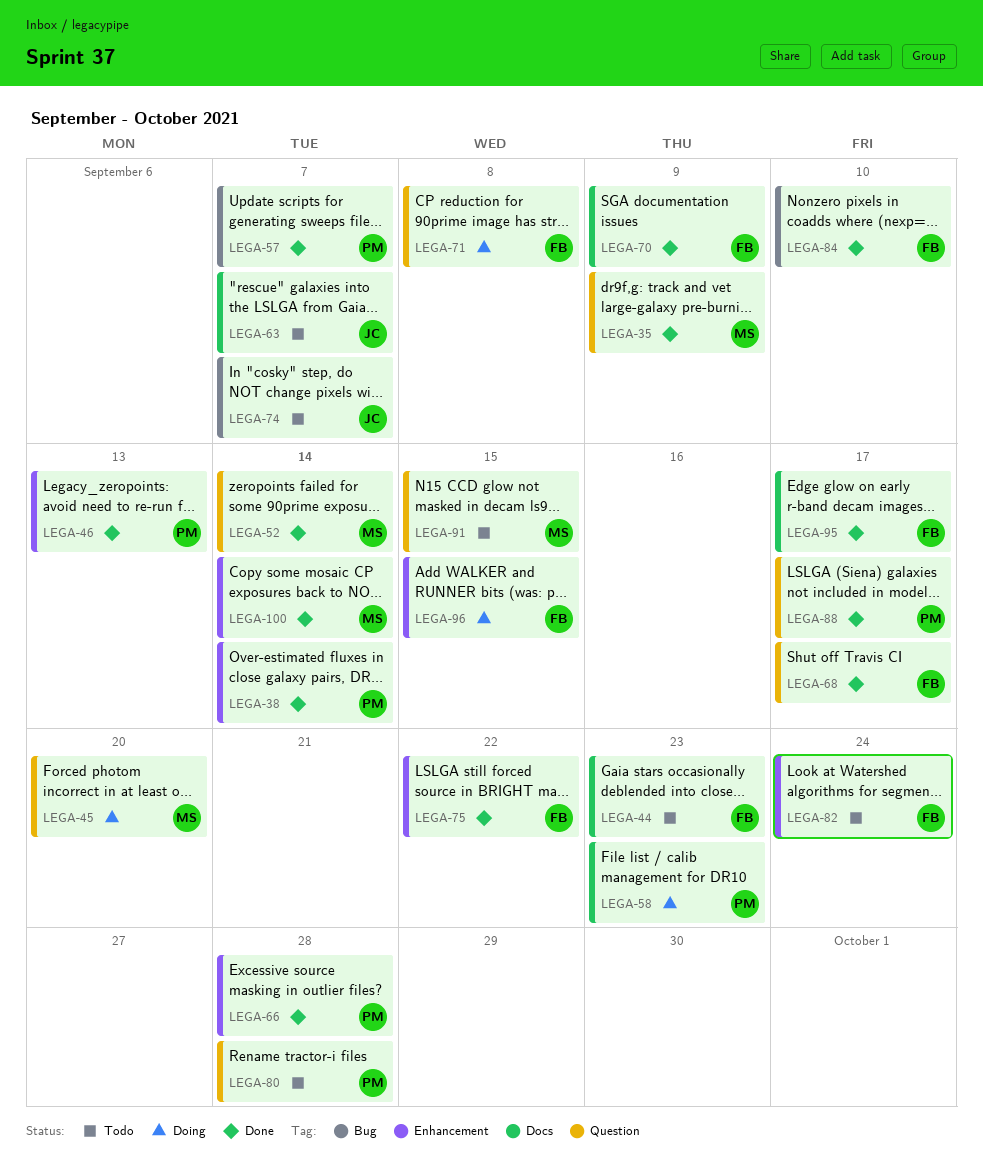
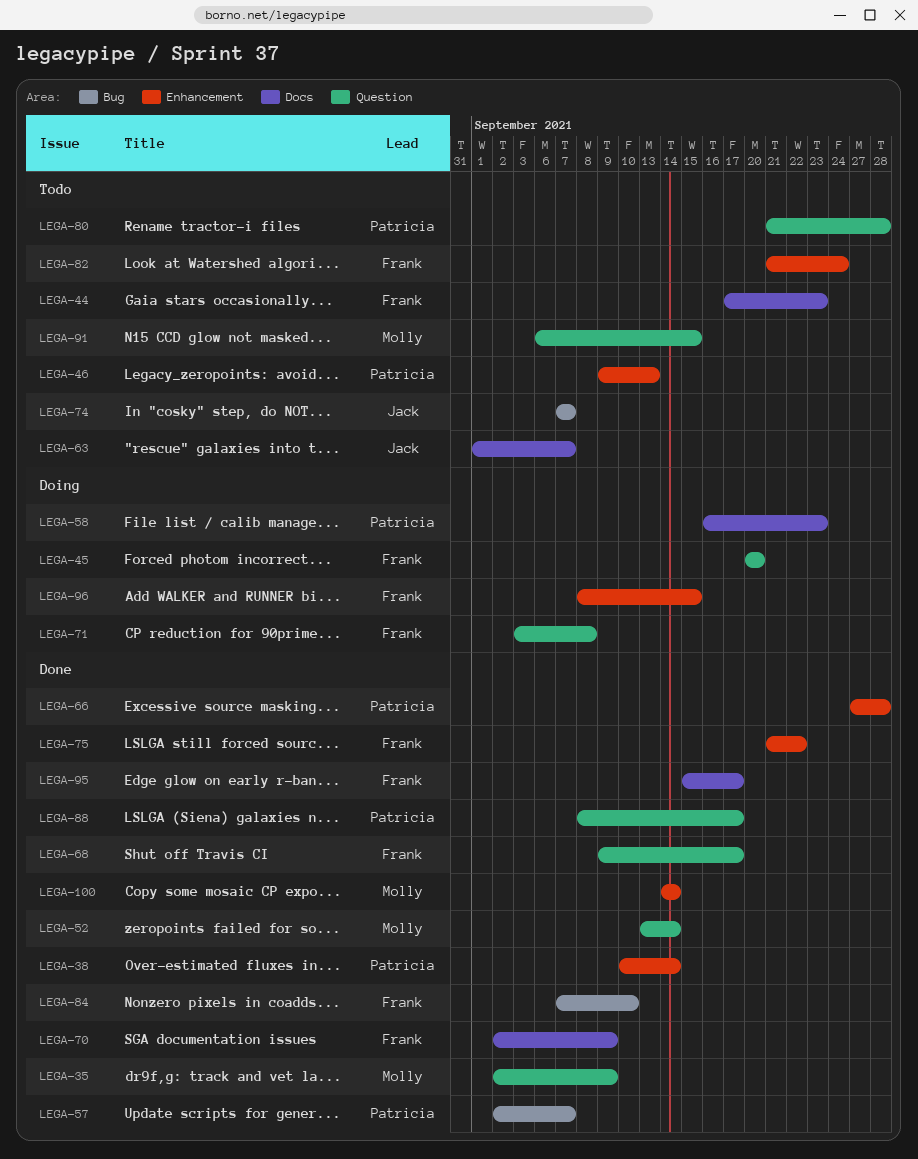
LEGA-45, owner: Molly -> Frank
LEGA-46, status: Done -> Todo

